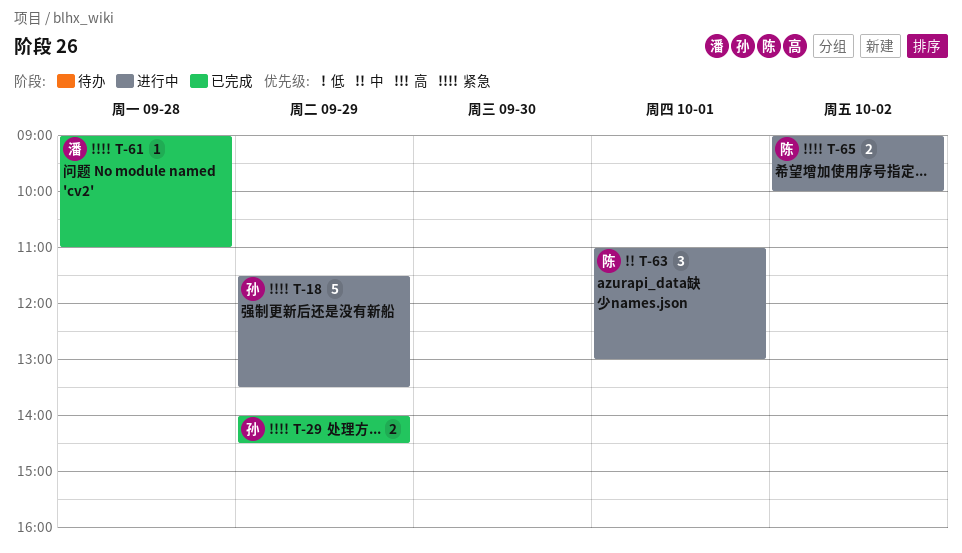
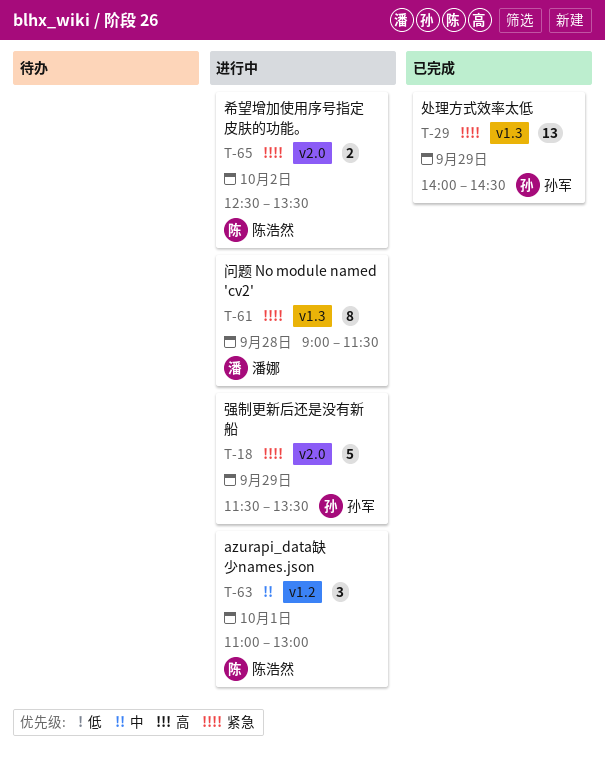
T-29, estimate: 2 -> 13
T-61, status: 已完成 -> 进行中
T-61, estimate: 1 -> 8
T-61, ends: 11:00 -> 11:30
T-65, begins: 09:00 -> 12:30
T-65, ends: 10:00 -> 13:30

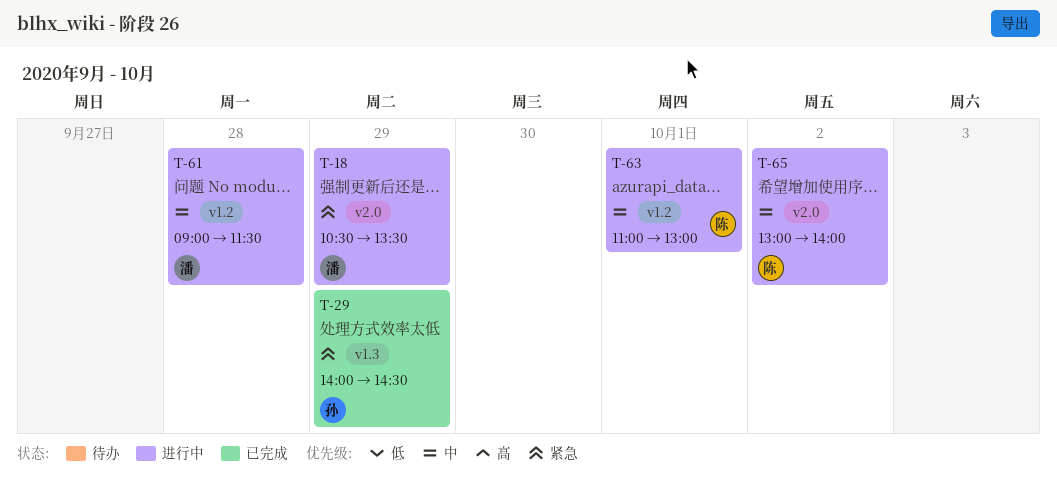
T-18, owner: 孙军 -> 潘娜
T-18, begins: 11:30 -> 10:30
T-61, priority: 紧急 -> 中
T-61, label: v1.3 -> v1.2
T-65, priority: 紧急 -> 中
T-65, begins: 12:30 -> 13:00
T-65, ends: 13:30 -> 14:00

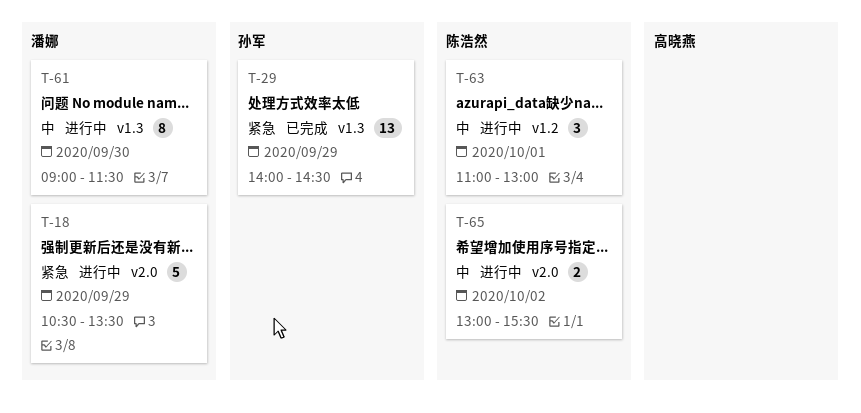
T-61, label: v1.2 -> v1.3
T-61, day: Sep 28 -> Sep 30
T-65, ends: 14:00 -> 15:30

